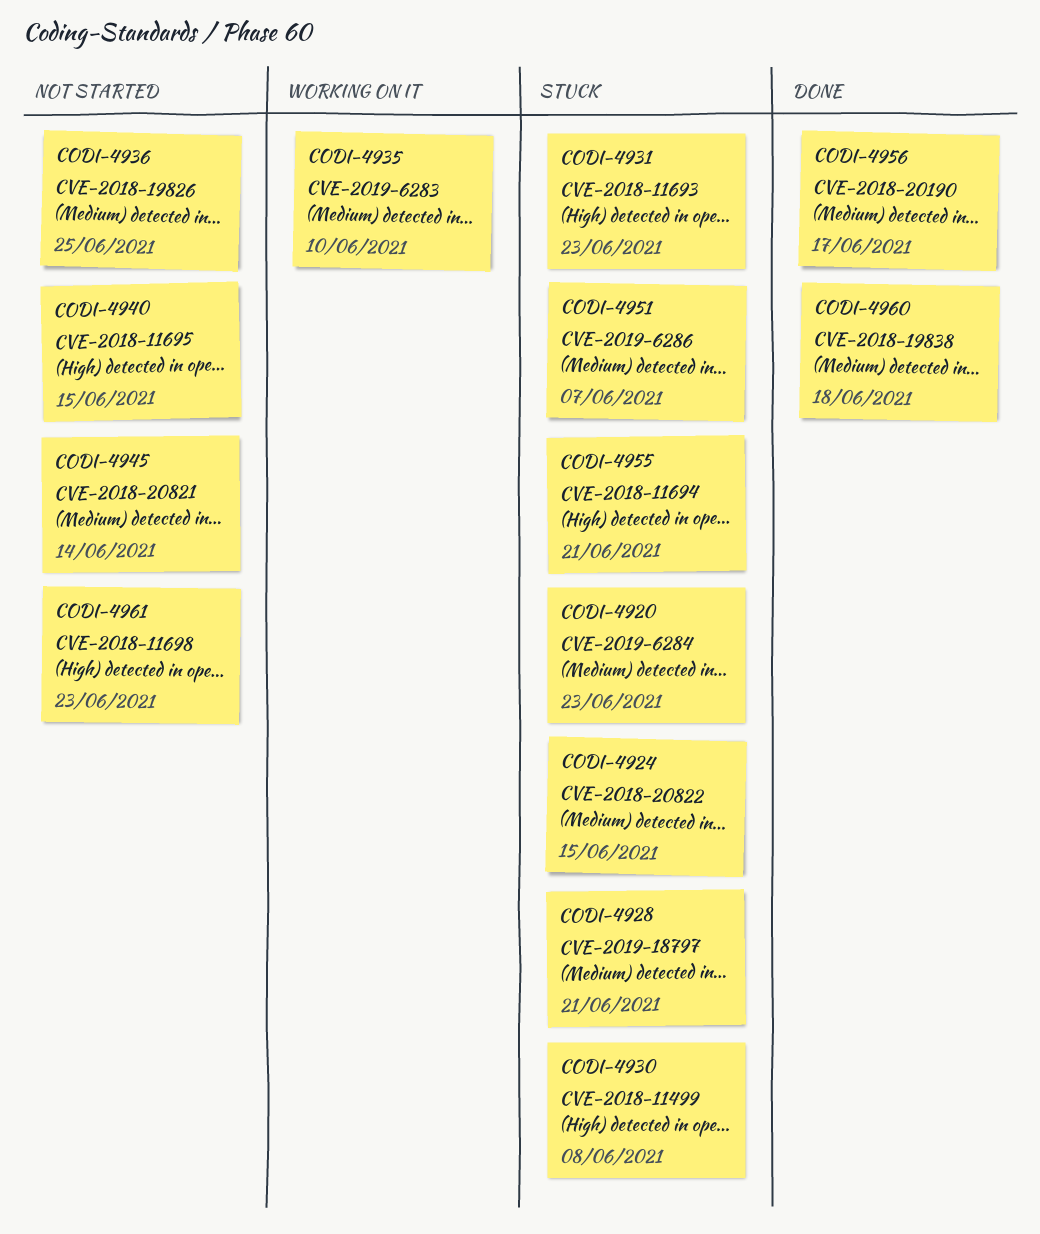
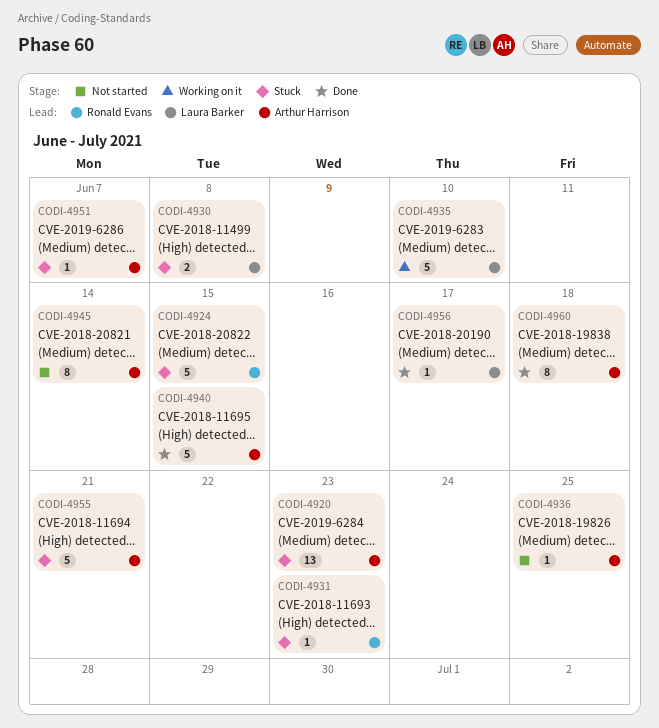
CODI-4928: present -> none
CODI-4940, status: Not started -> Done
CODI-4961: present -> none

